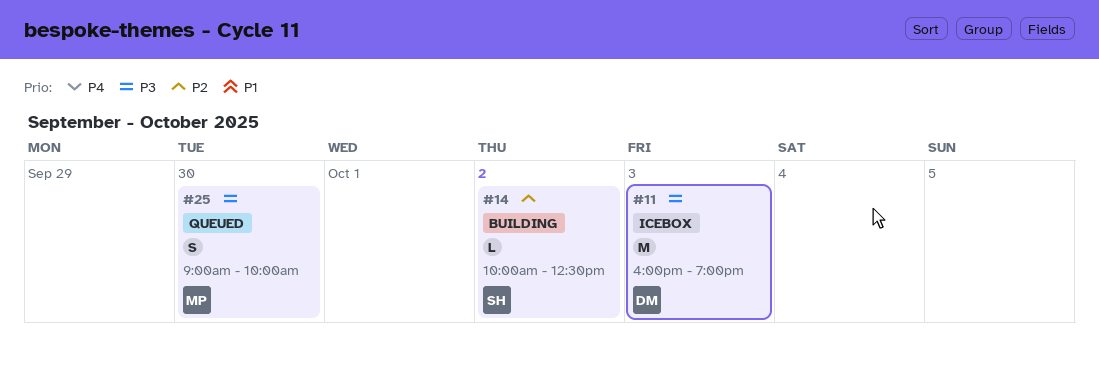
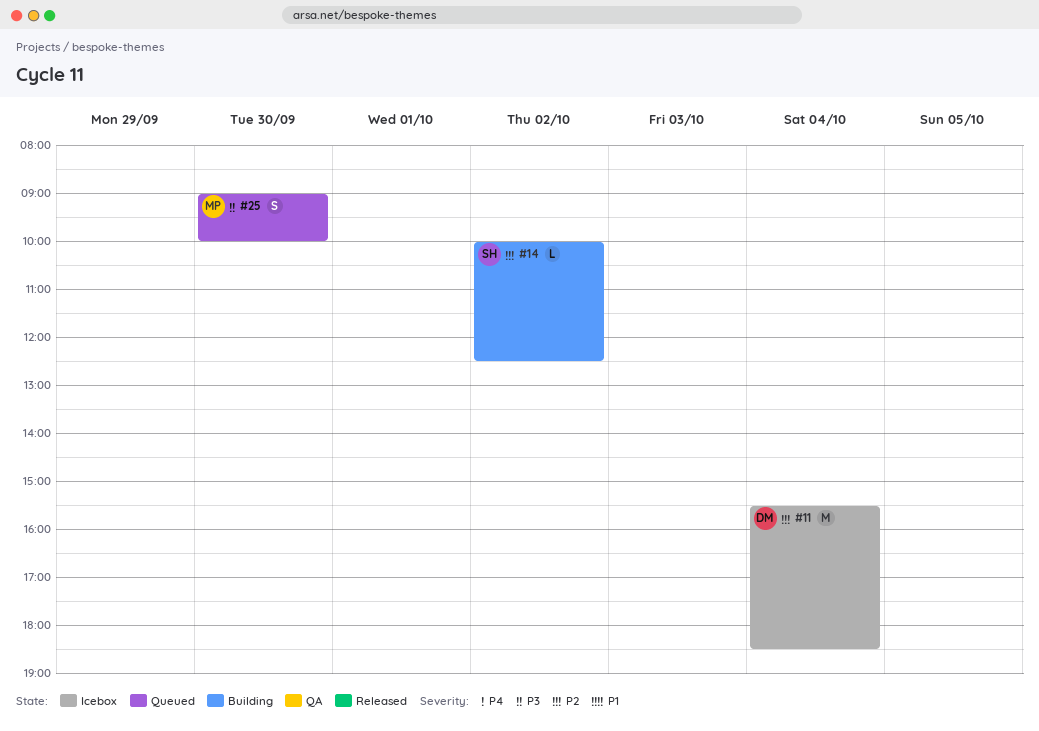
#11, priority: P3 -> P2
#11, day: Oct 3 -> Oct 4
#11, begins: 16:00 -> 15:30
#11, ends: 19:00 -> 18:30

